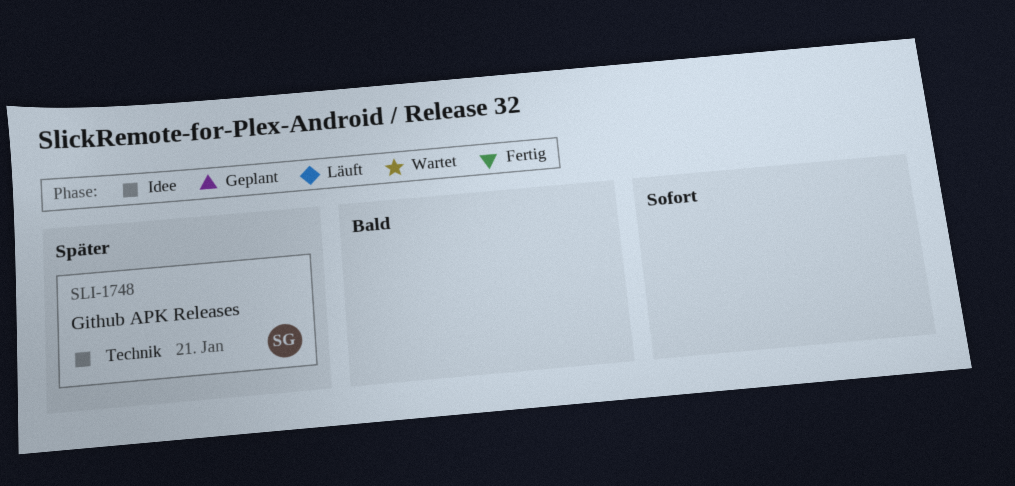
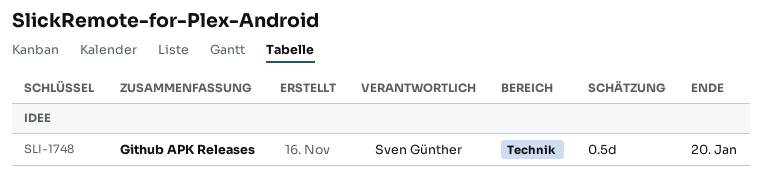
SLI-1748, due: Jan 21 -> Jan 20

